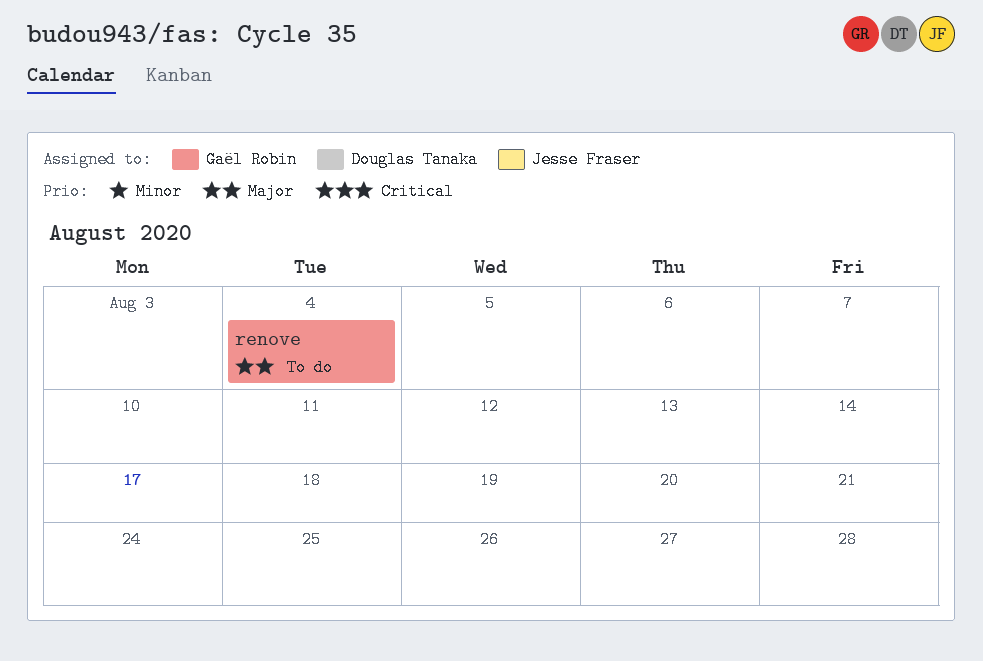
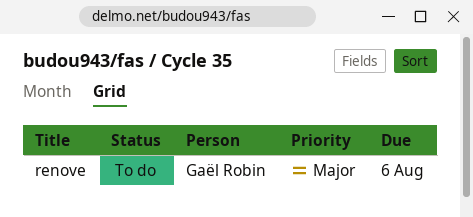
renove, due: Aug 4 -> Aug 6

